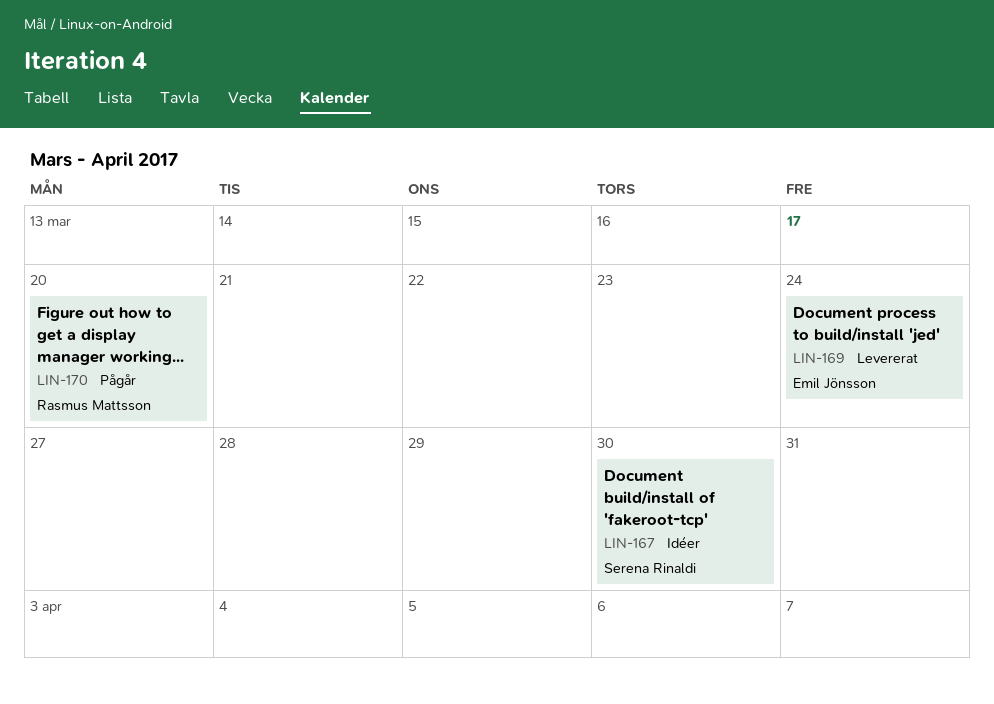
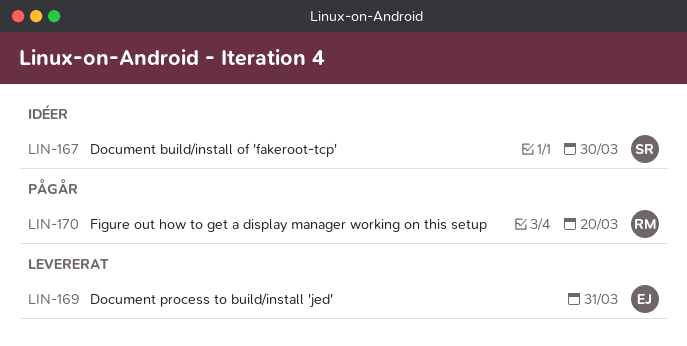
LIN-169, due: Mar 24 -> Mar 31

